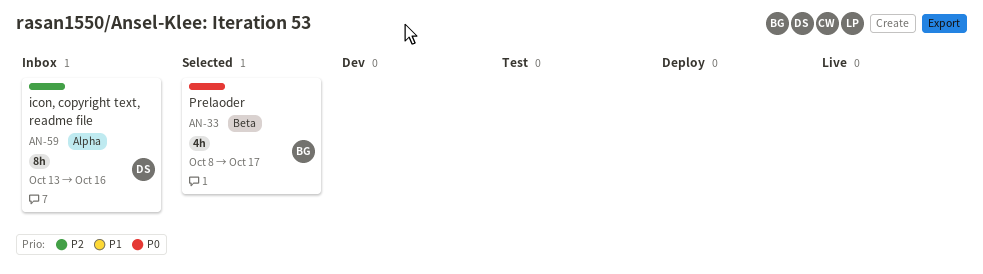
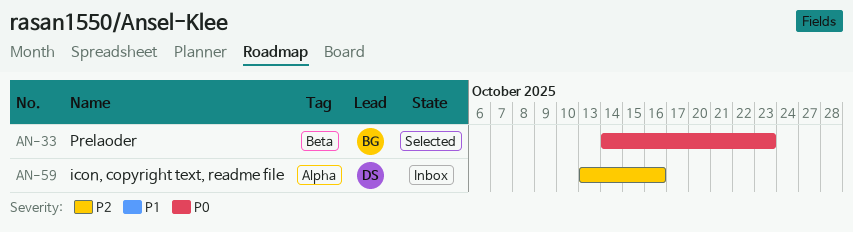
AN-33, start: Oct 8 -> Oct 14
AN-33, due: Oct 17 -> Oct 23

